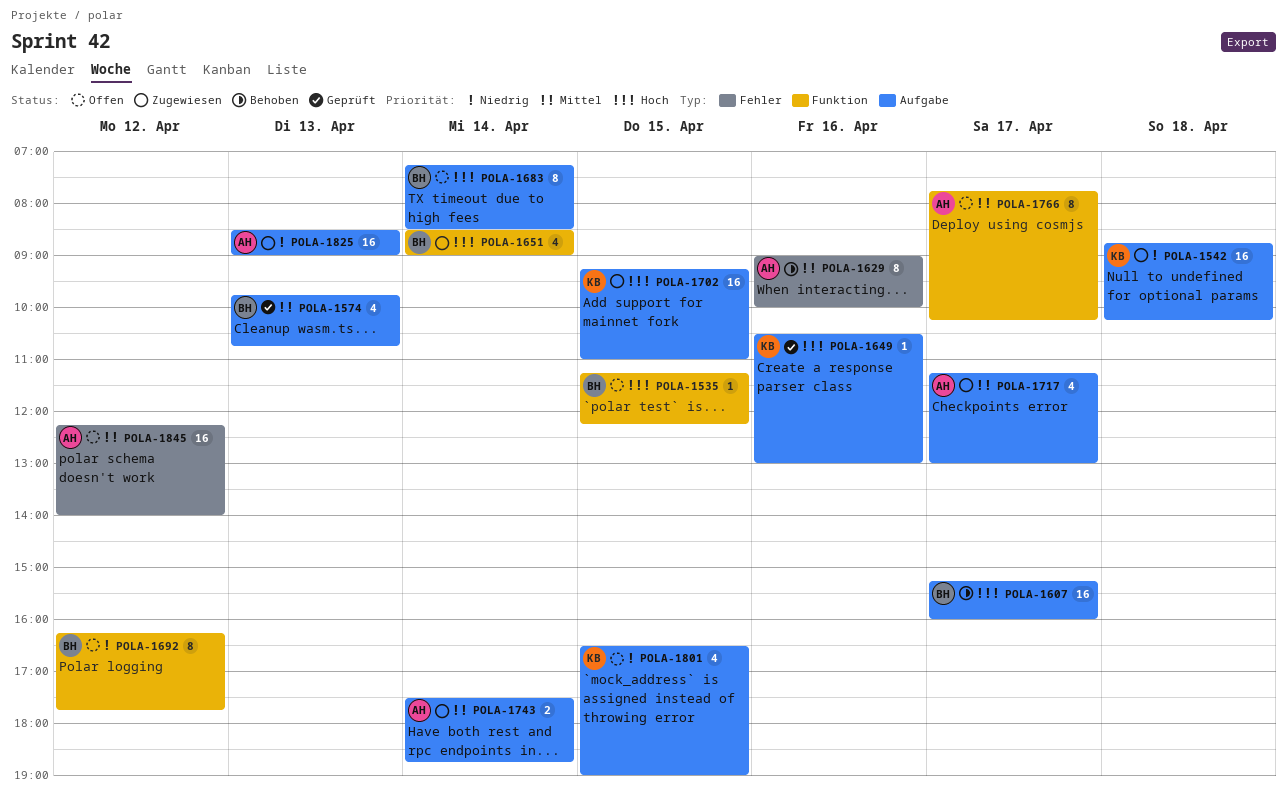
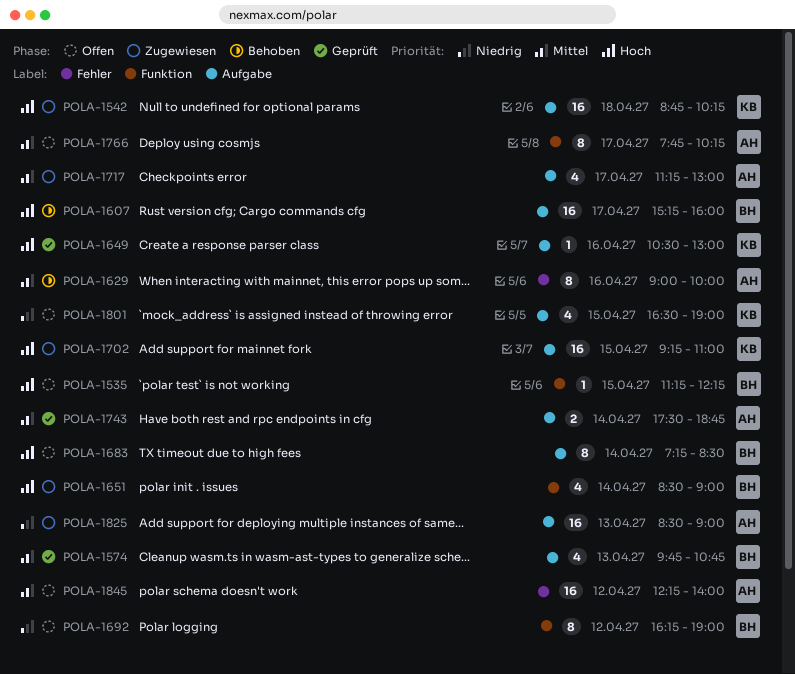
POLA-1542, priority: Niedrig -> Hoch
POLA-1692, ends: 17:45 -> 19:00
POLA-1743, status: Zugewiesen -> Geprüft

